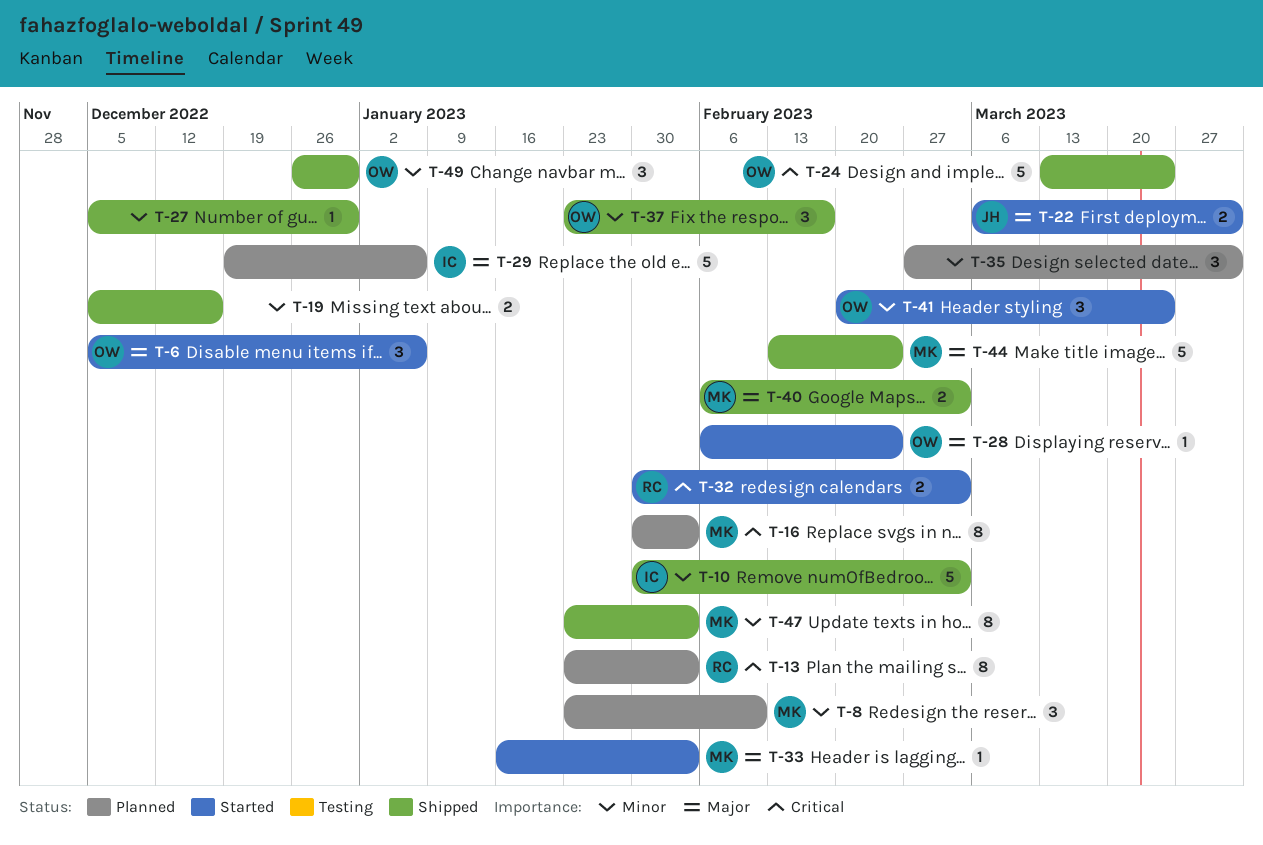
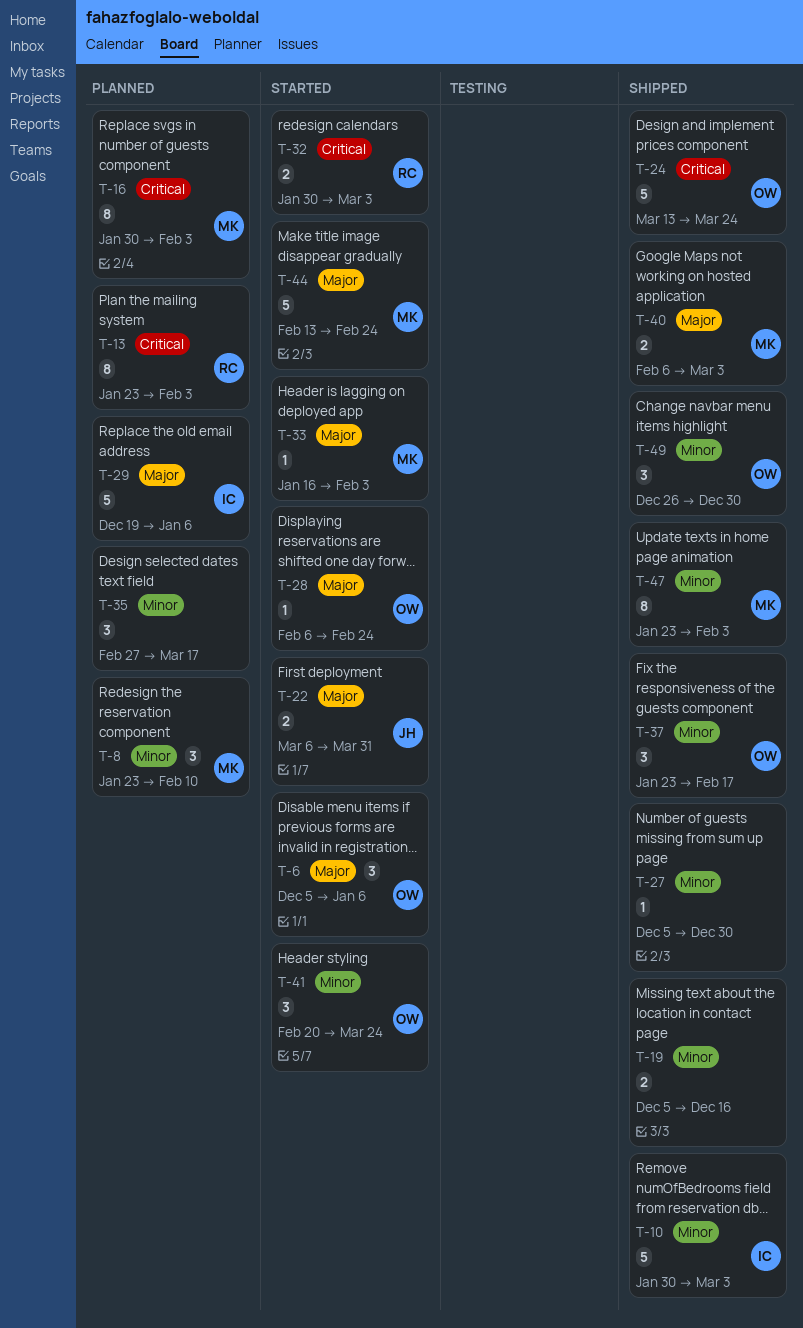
T-35, due: Mar 31 -> Mar 17
T-44, status: Shipped -> Started

